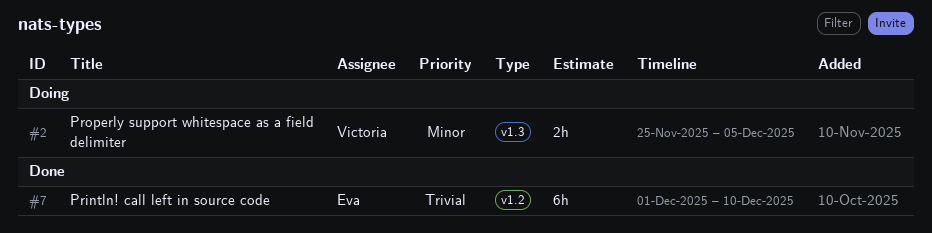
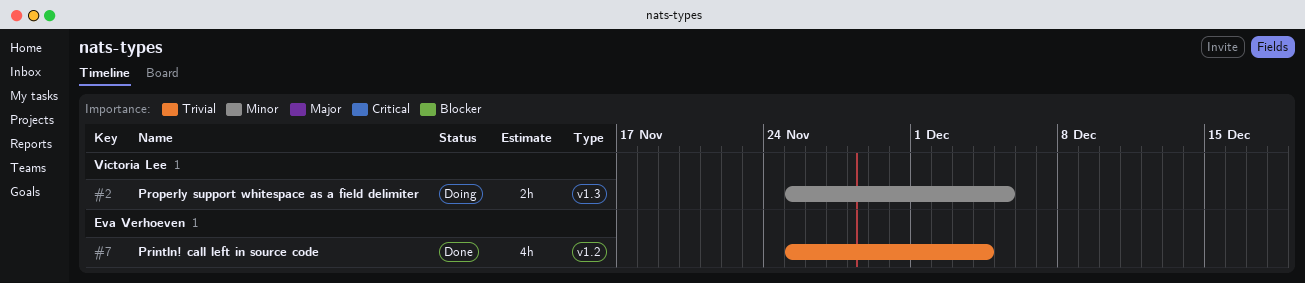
#7, estimate: 6h -> 4h
#7, start: Dec 1 -> Nov 25
#7, due: Dec 10 -> Dec 4

